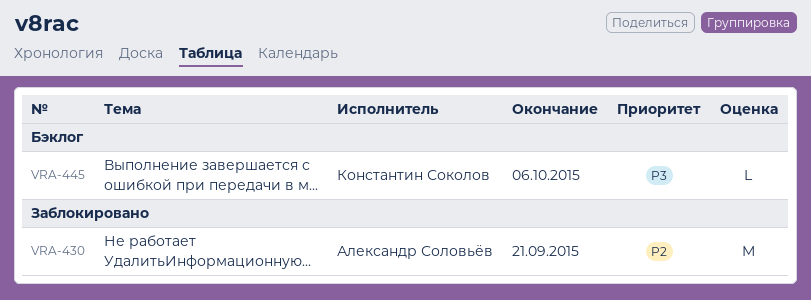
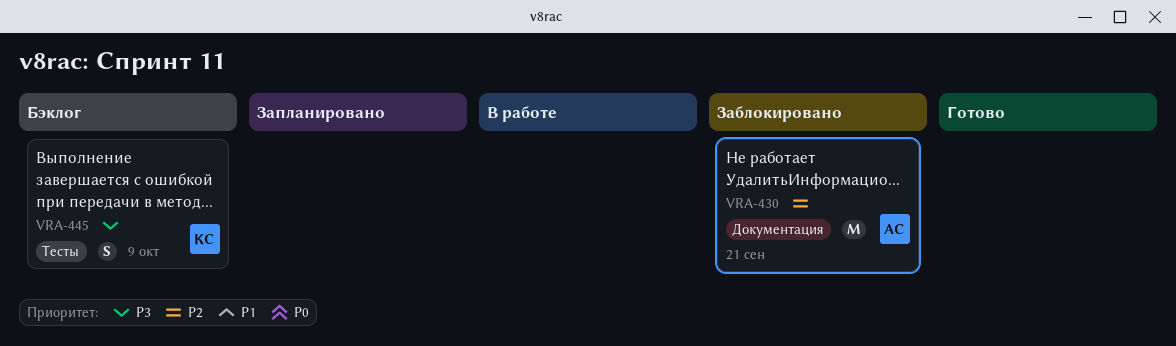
VRA-445, estimate: L -> S
VRA-445, due: Oct 6 -> Oct 9

